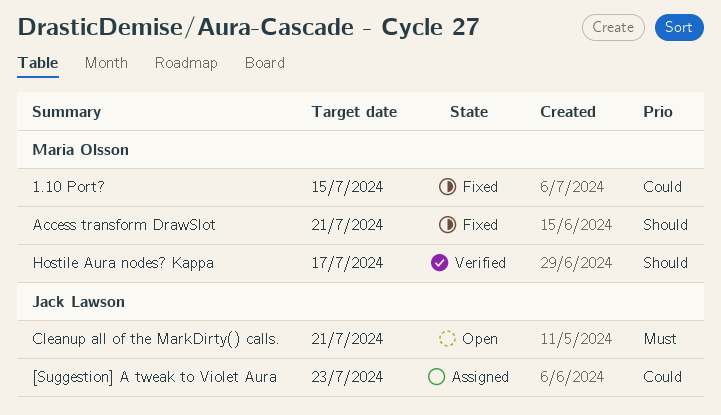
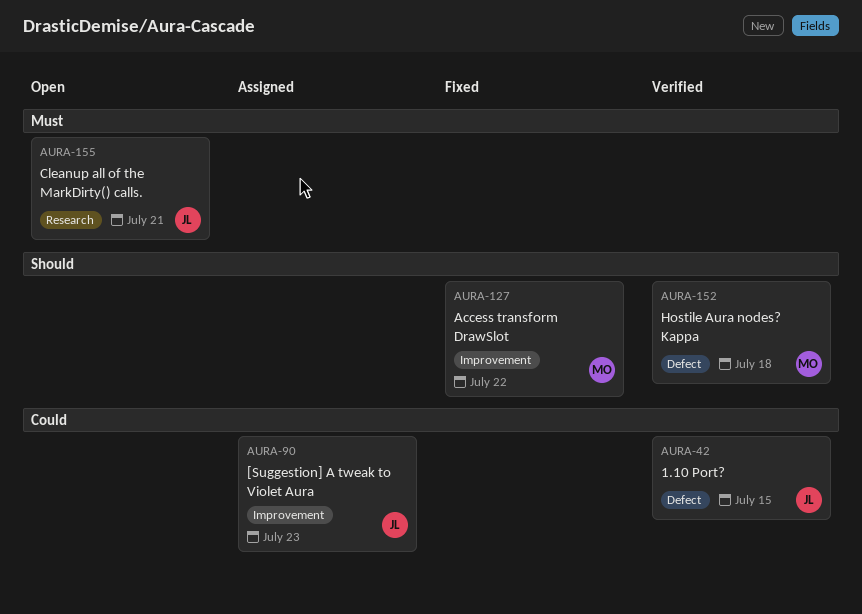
1.10 Port?, status: Fixed -> Verified
1.10 Port?, owner: Maria Olsson -> Jack Lawson
Access transform DrawSlot, due: Jul 21 -> Jul 22
Hostile Aura nodes? Kappa, due: Jul 17 -> Jul 18

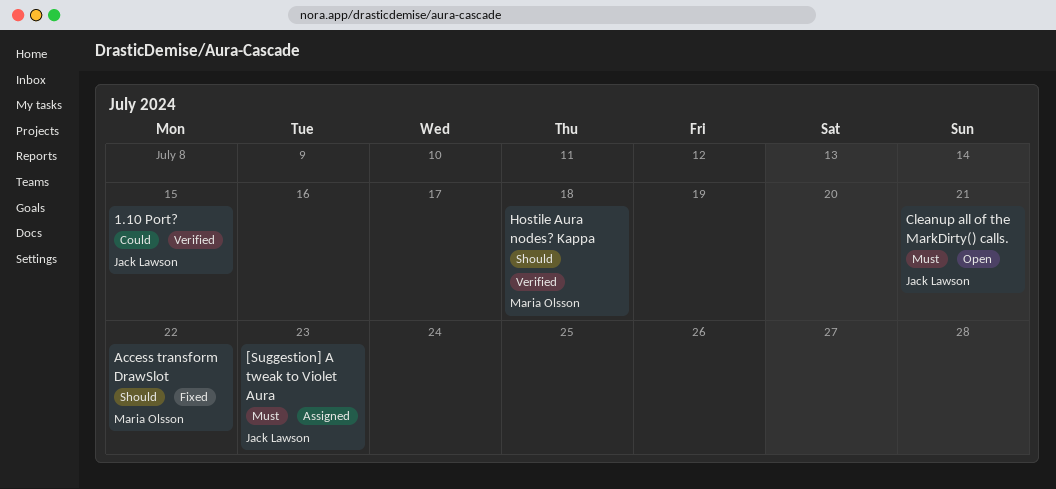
[Suggestion] A tweak to Violet Aura, priority: Could -> Must

